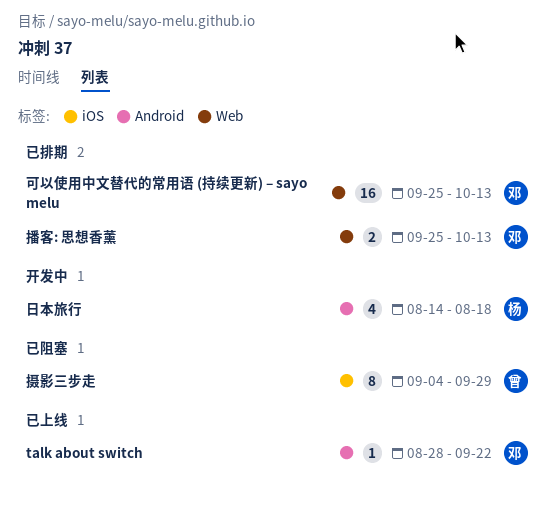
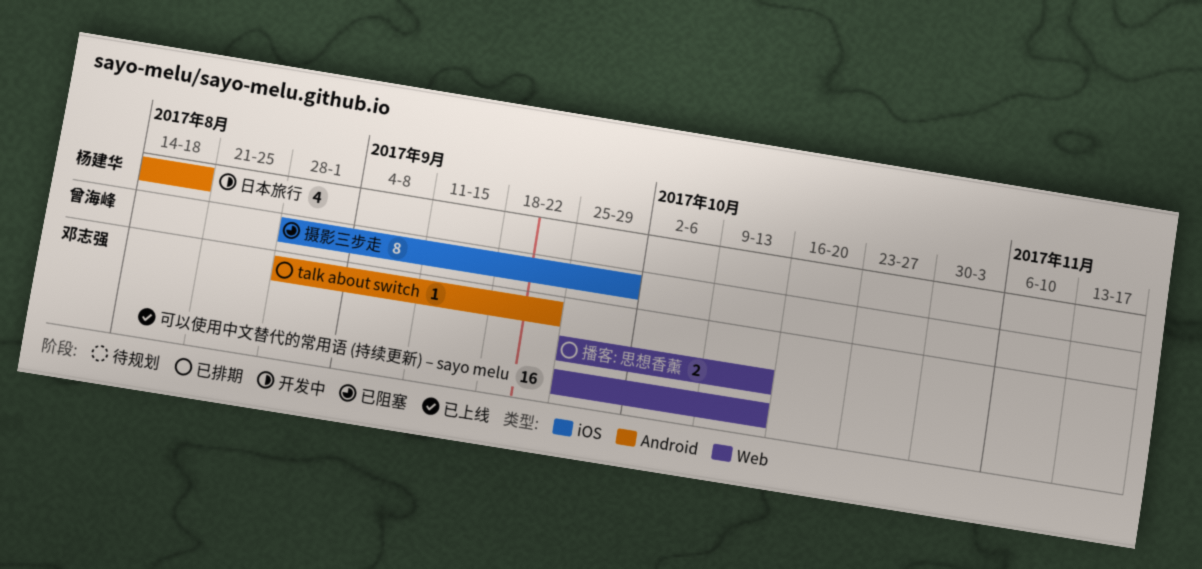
talk about switch, status: 已上线 -> 已排期
可以使用中文替代的常用语 (持续更新) – sayo melu, status: 已排期 -> 已上线
摄影三步走, start: Sep 4 -> Aug 28

